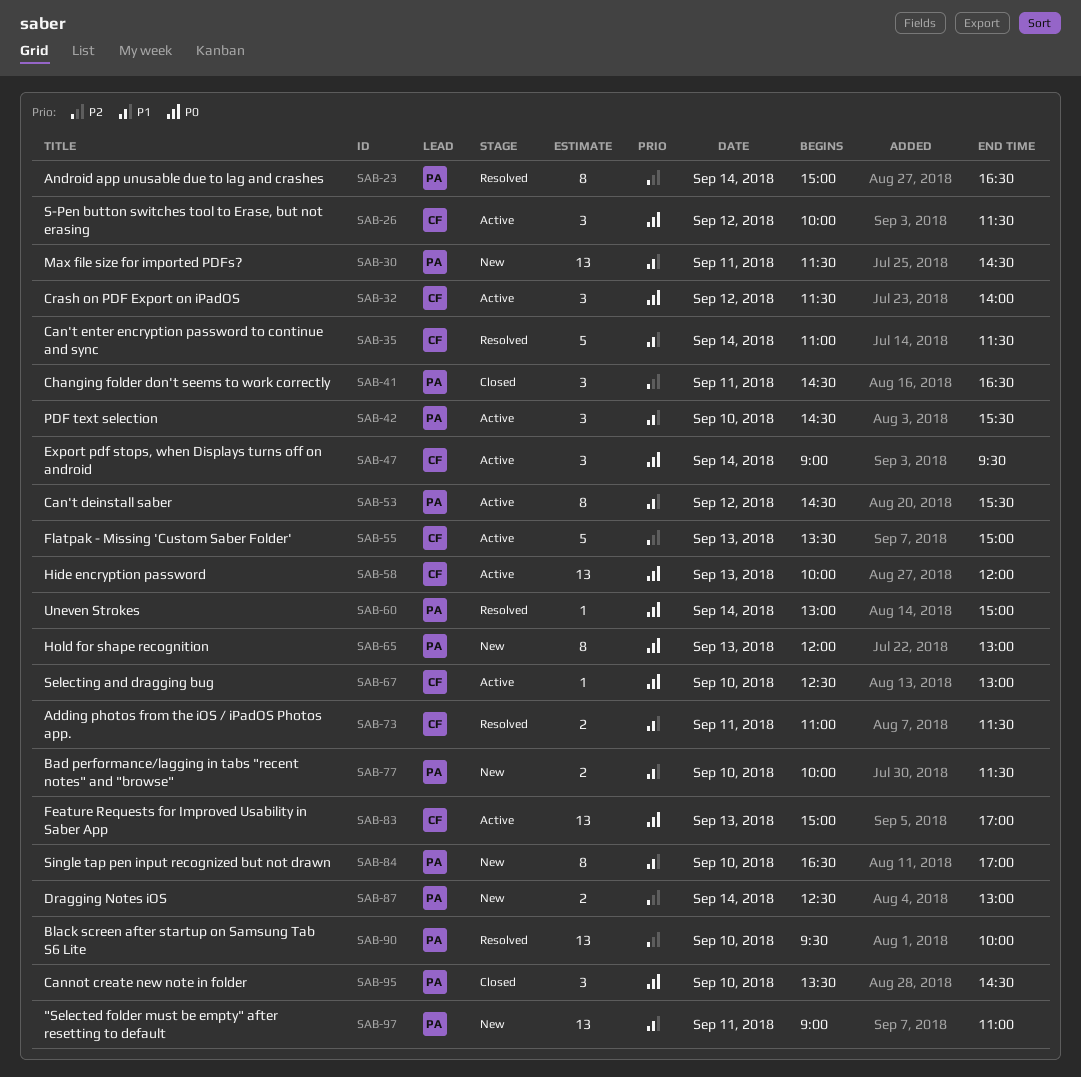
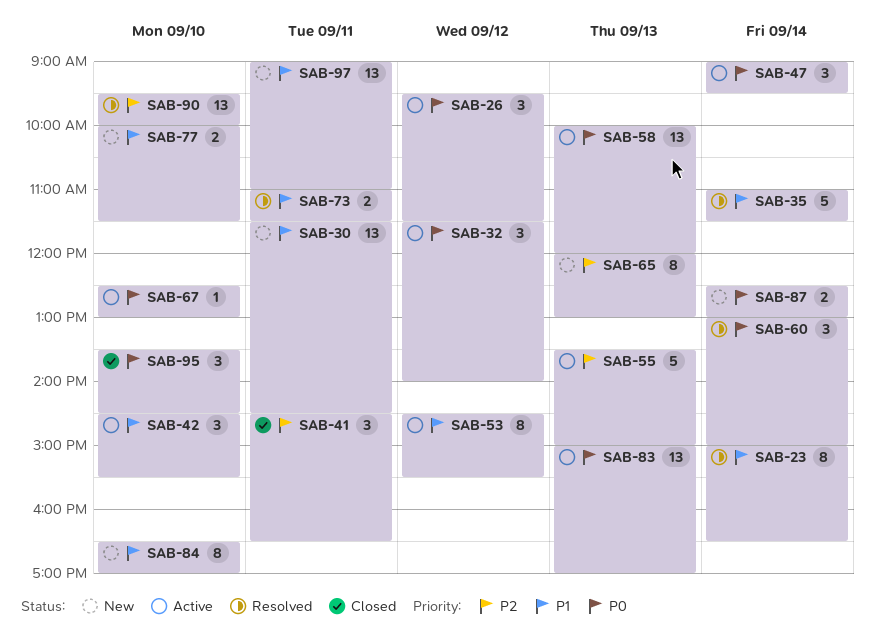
SAB-23, priority: P2 -> P1
SAB-26, begins: 10:00 -> 09:30
SAB-60, estimate: 1 -> 3
SAB-65, priority: P0 -> P2
SAB-87, priority: P2 -> P0

